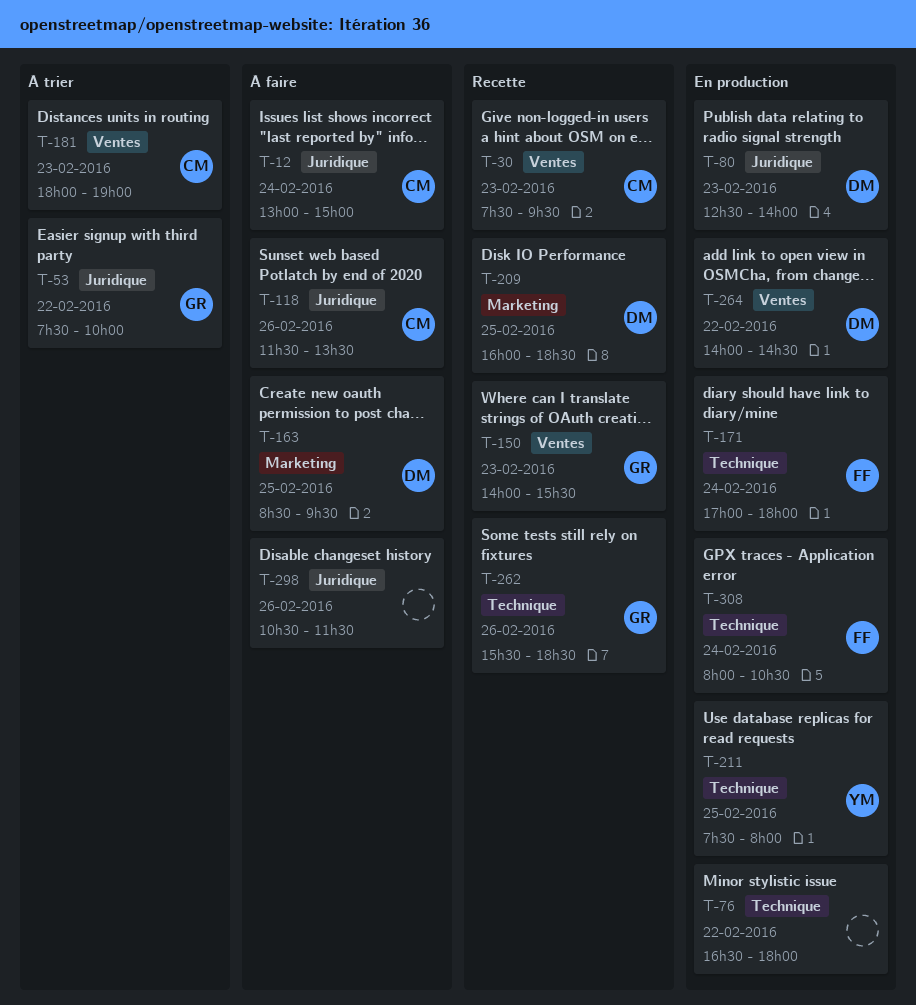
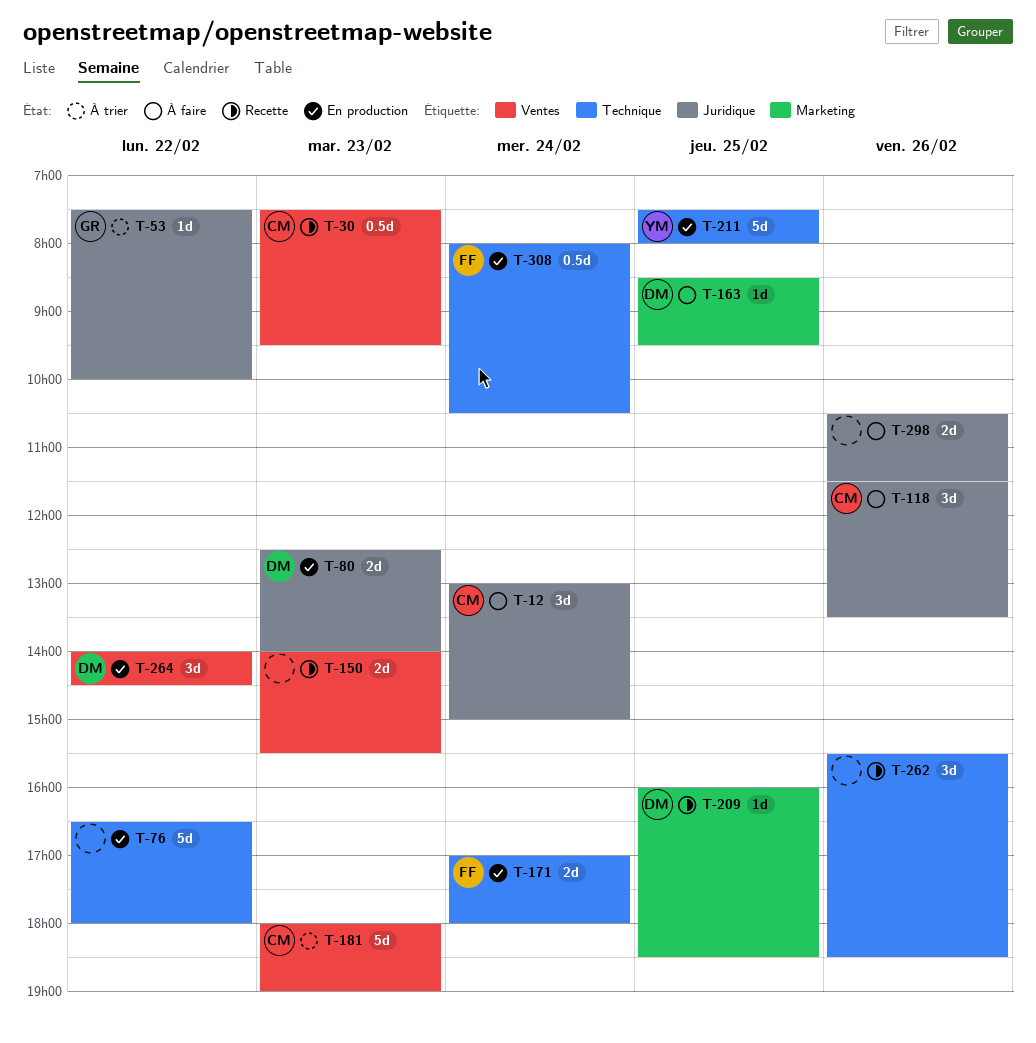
T-150, owner: GR -> none
T-262, owner: GR -> none

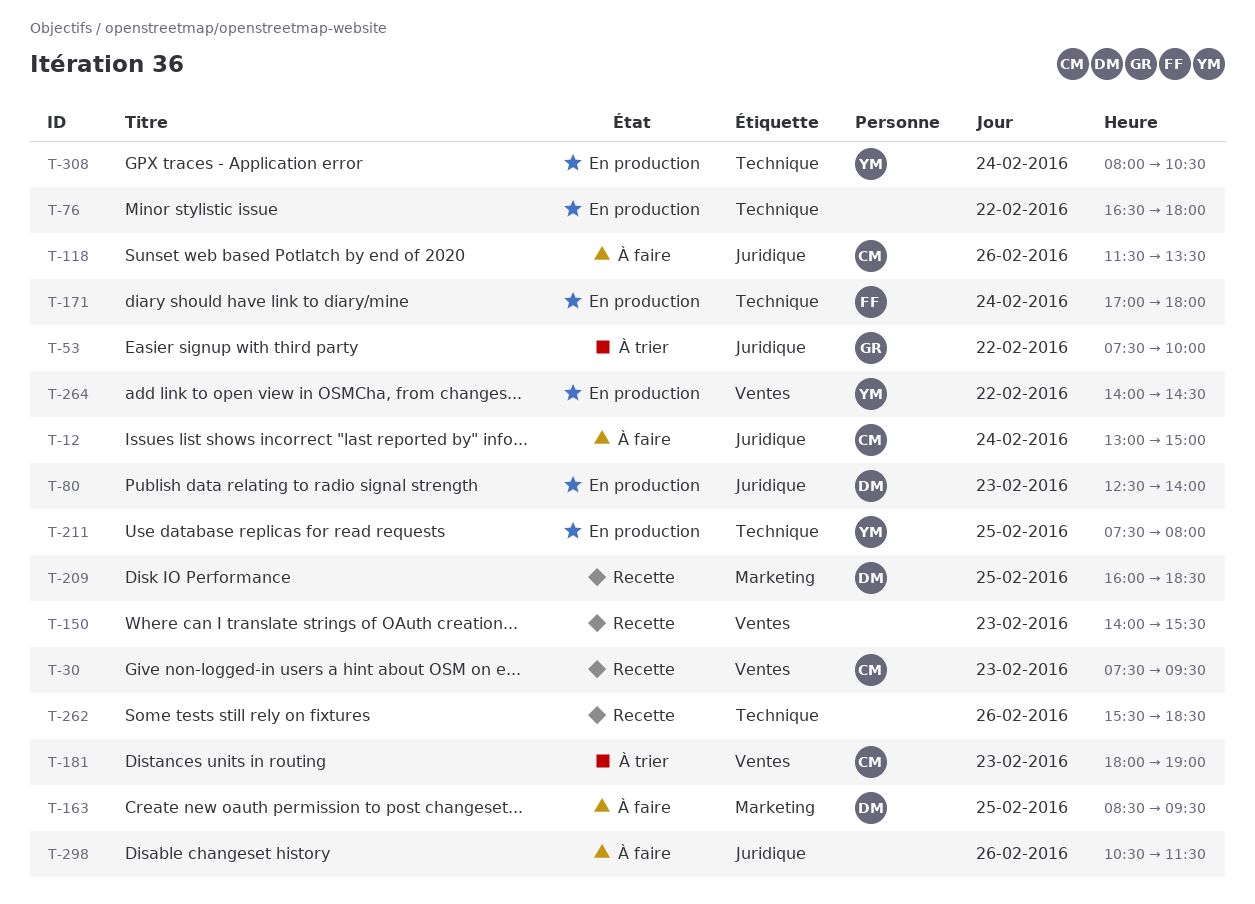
T-264, owner: DM -> YM
T-308, owner: FF -> YM

